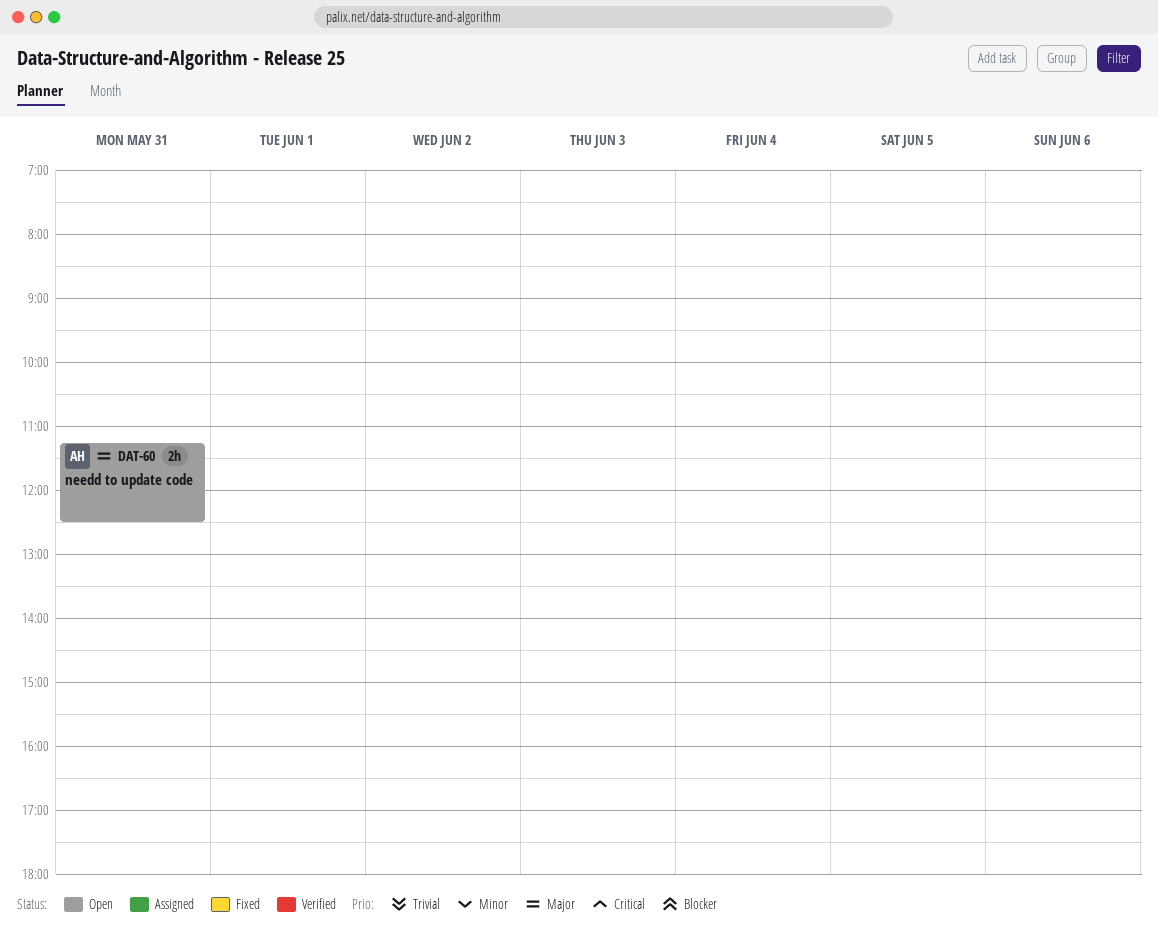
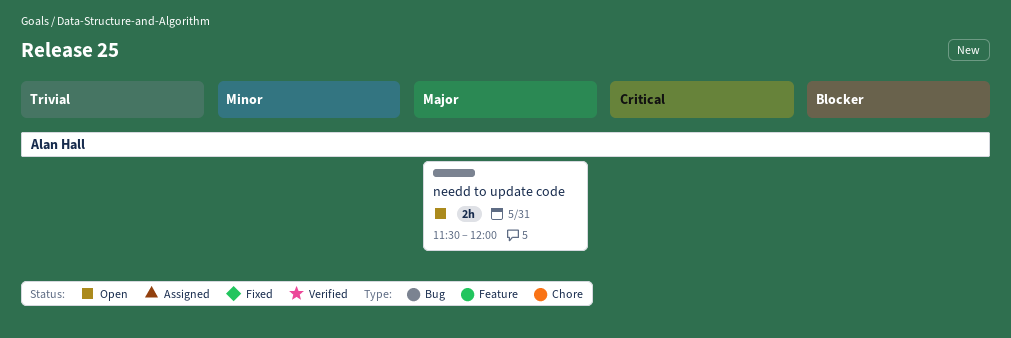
needd to update code, begins: 11:15 -> 11:30
needd to update code, ends: 12:30 -> 12:00

